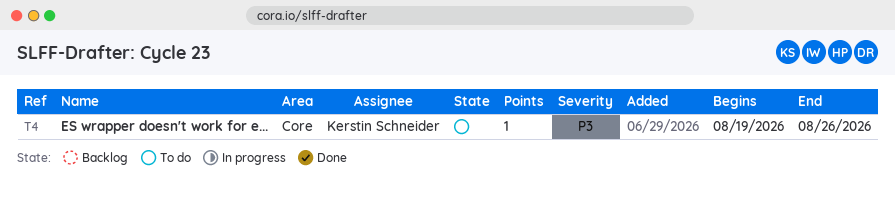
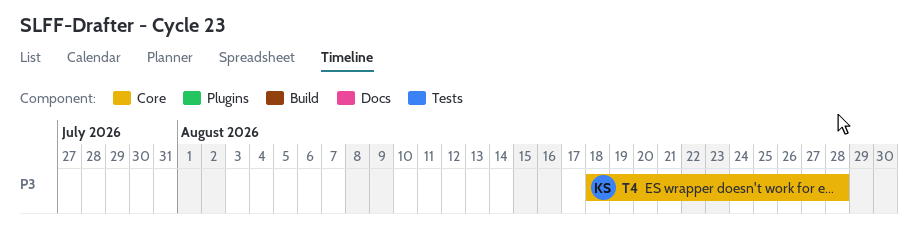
T4, start: Aug 19 -> Aug 18
T4, due: Aug 26 -> Aug 28

